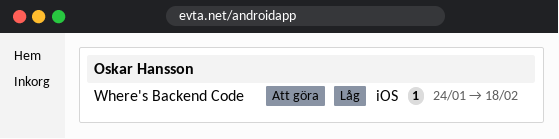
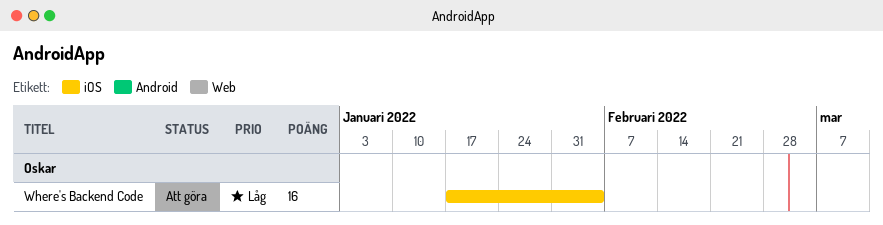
Where's Backend Code, estimate: 1 -> 16
Where's Backend Code, start: Jan 24 -> Jan 17
Where's Backend Code, due: Feb 18 -> Feb 4

